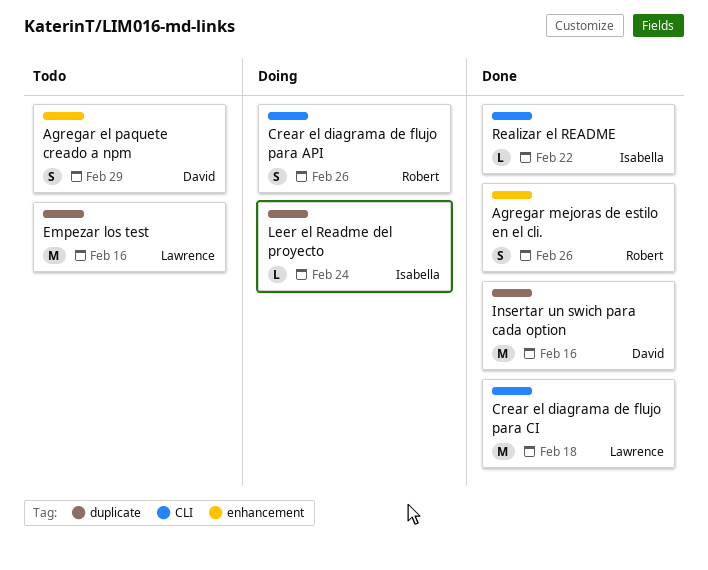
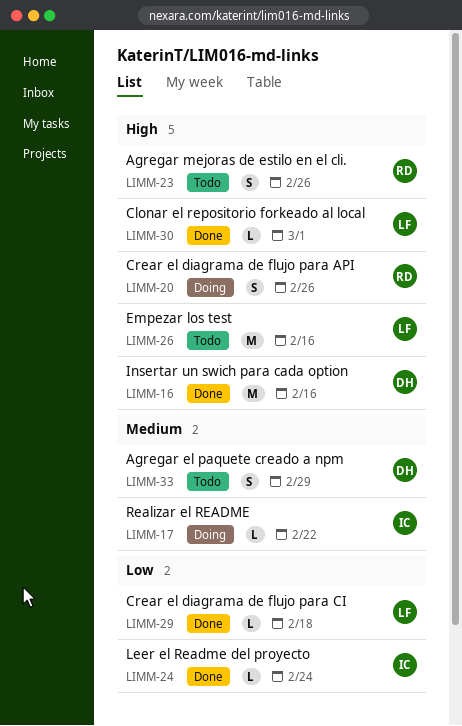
Agregar mejoras de estilo en el cli., status: Done -> Todo
Clonar el repositorio forkeado al local: none -> present
Crear el diagrama de flujo para CI, estimate: M -> L
Leer el Readme del proyecto, status: Doing -> Done
Realizar el README, status: Done -> Doing

